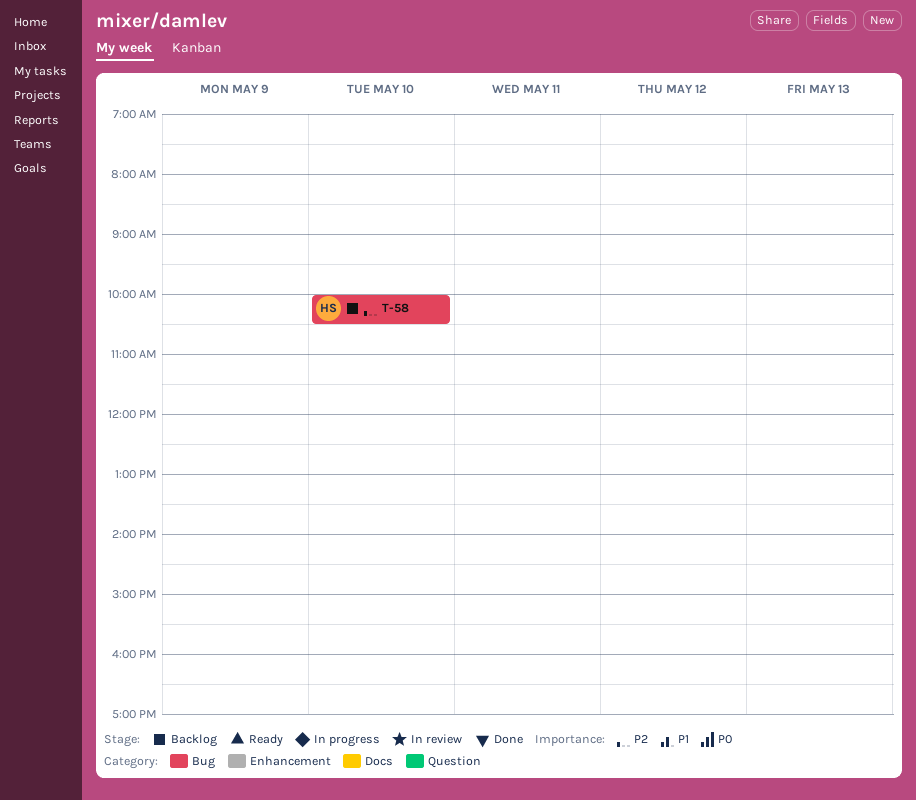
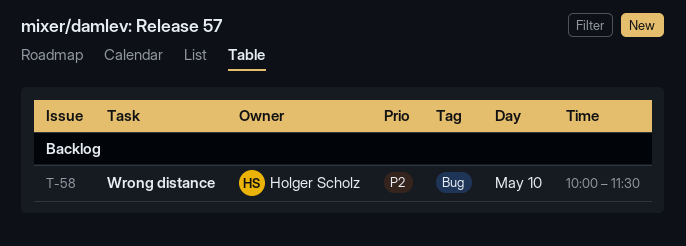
T-58, ends: 10:30 -> 11:30

